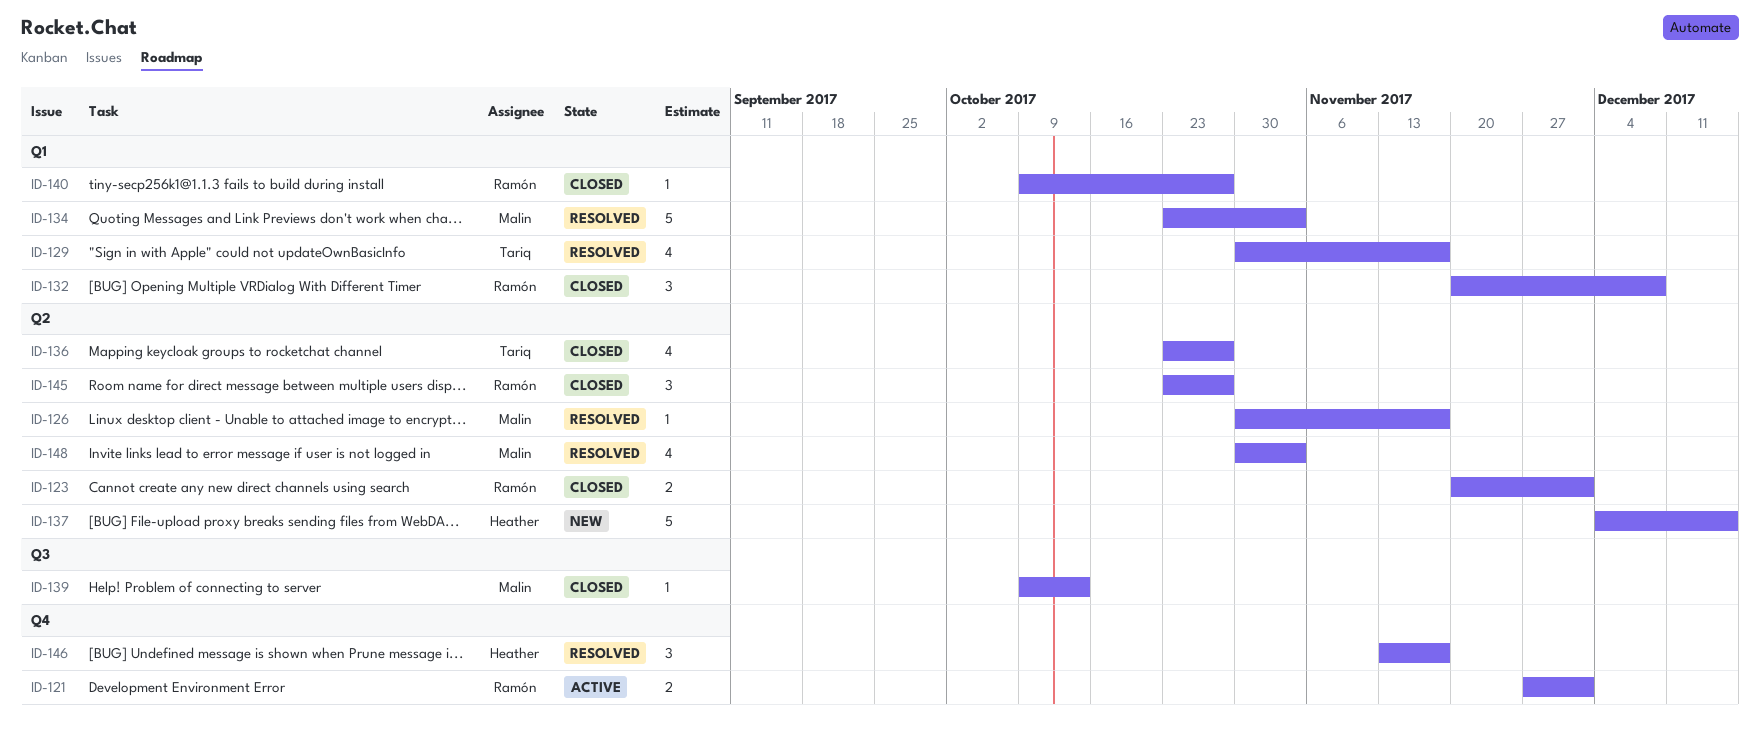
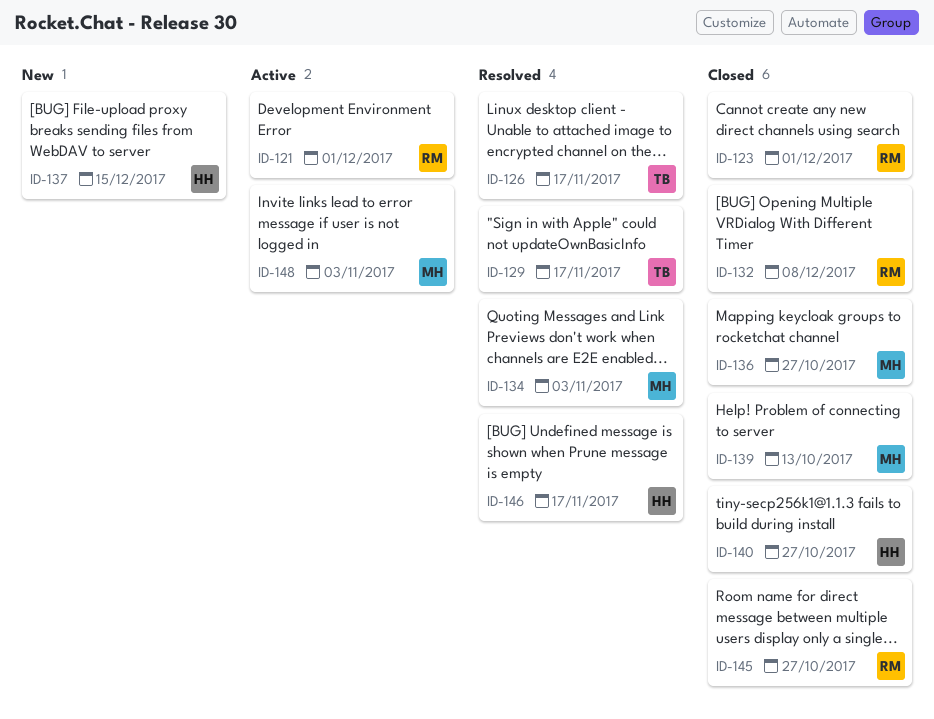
ID-126, owner: Malin -> Tariq
ID-136, owner: Tariq -> Malin
ID-140, owner: Ramón -> Heather
ID-148, status: Resolved -> Active

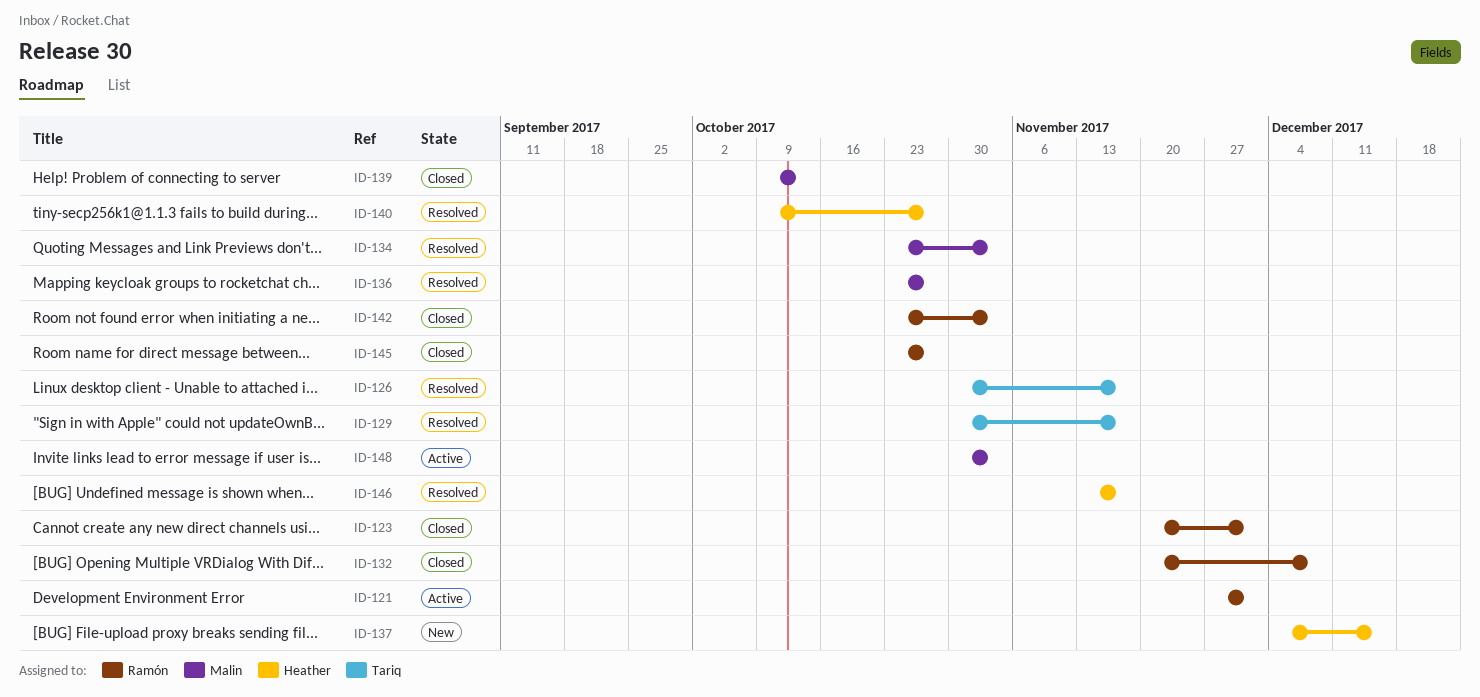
ID-136, status: Closed -> Resolved
ID-140, status: Closed -> Resolved
ID-142: none -> present

